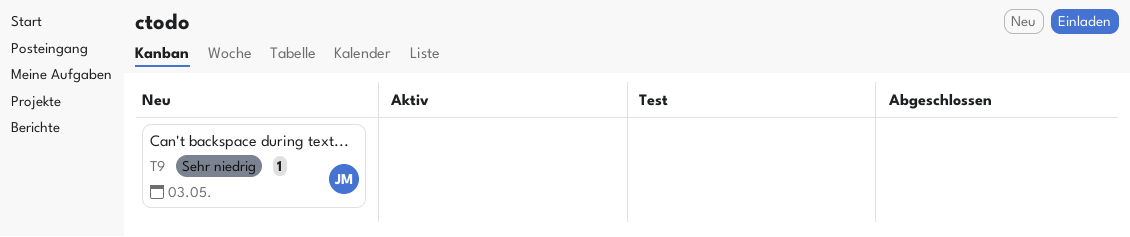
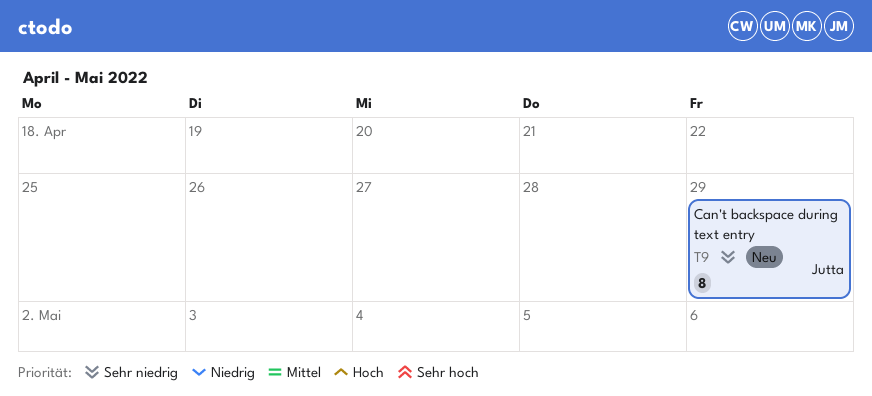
T9, estimate: 1 -> 8
T9, due: May 3 -> Apr 29

